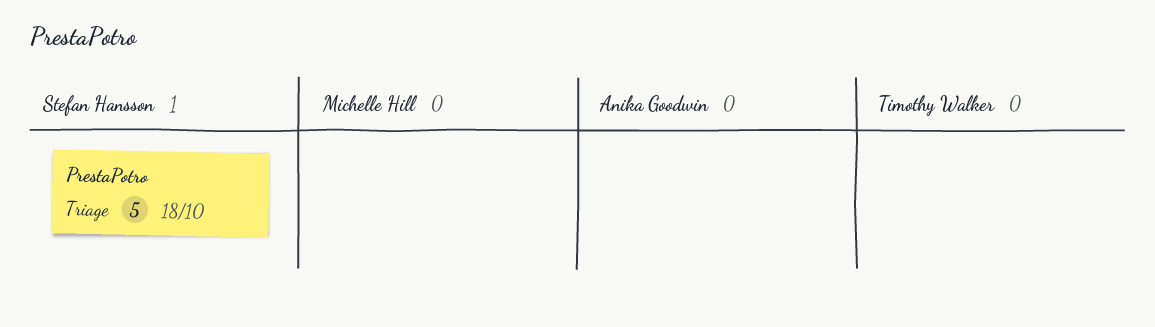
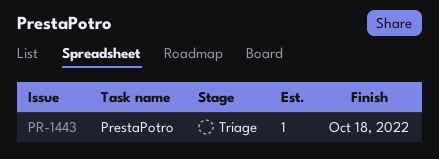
PrestaPotro, estimate: 5 -> 1

